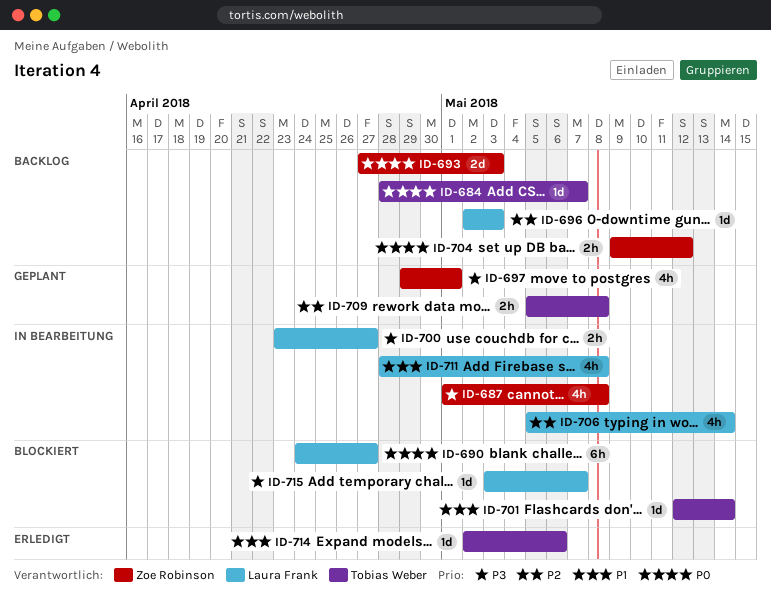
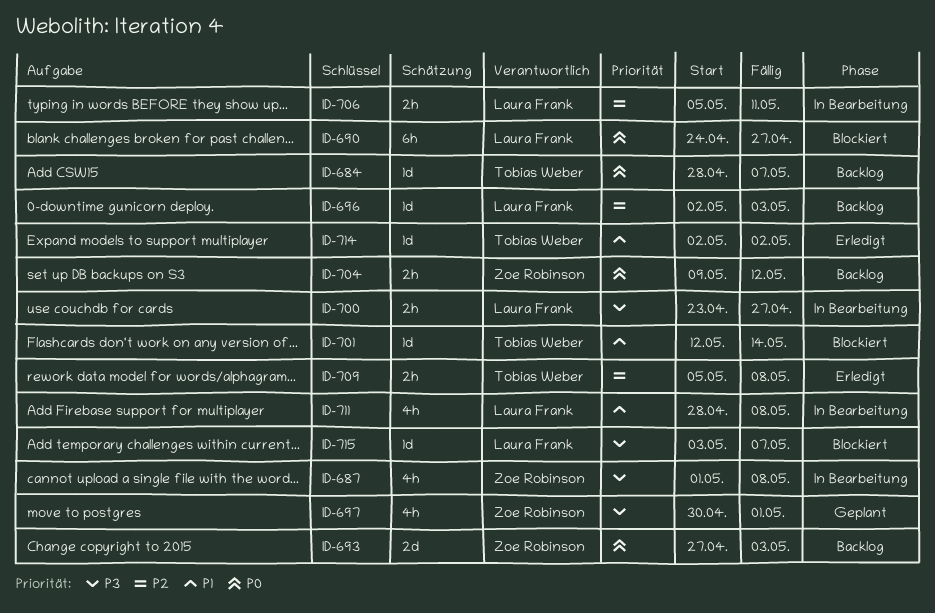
ID-697, start: Apr 29 -> Apr 30
ID-706, estimate: 4h -> 2h
ID-706, due: May 14 -> May 11
ID-709, status: Geplant -> Erledigt
ID-714, due: May 6 -> May 2

